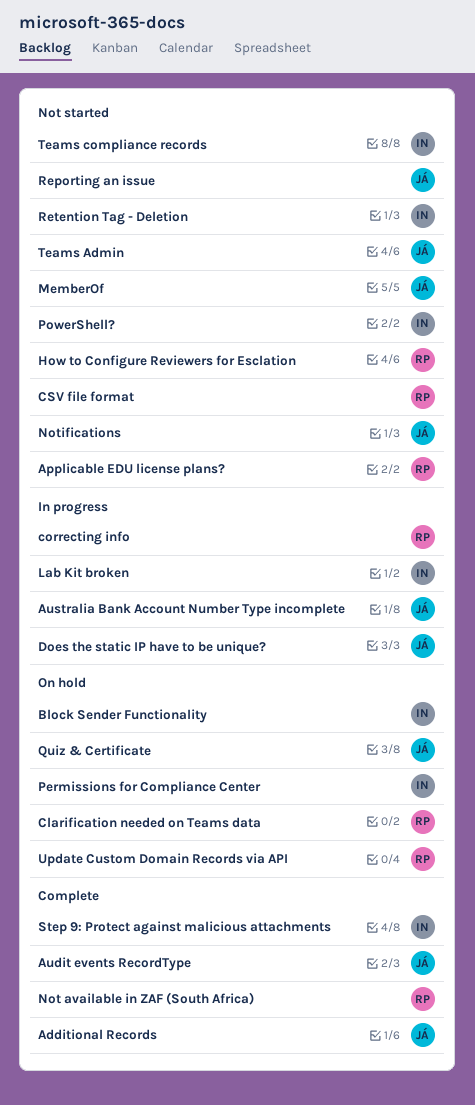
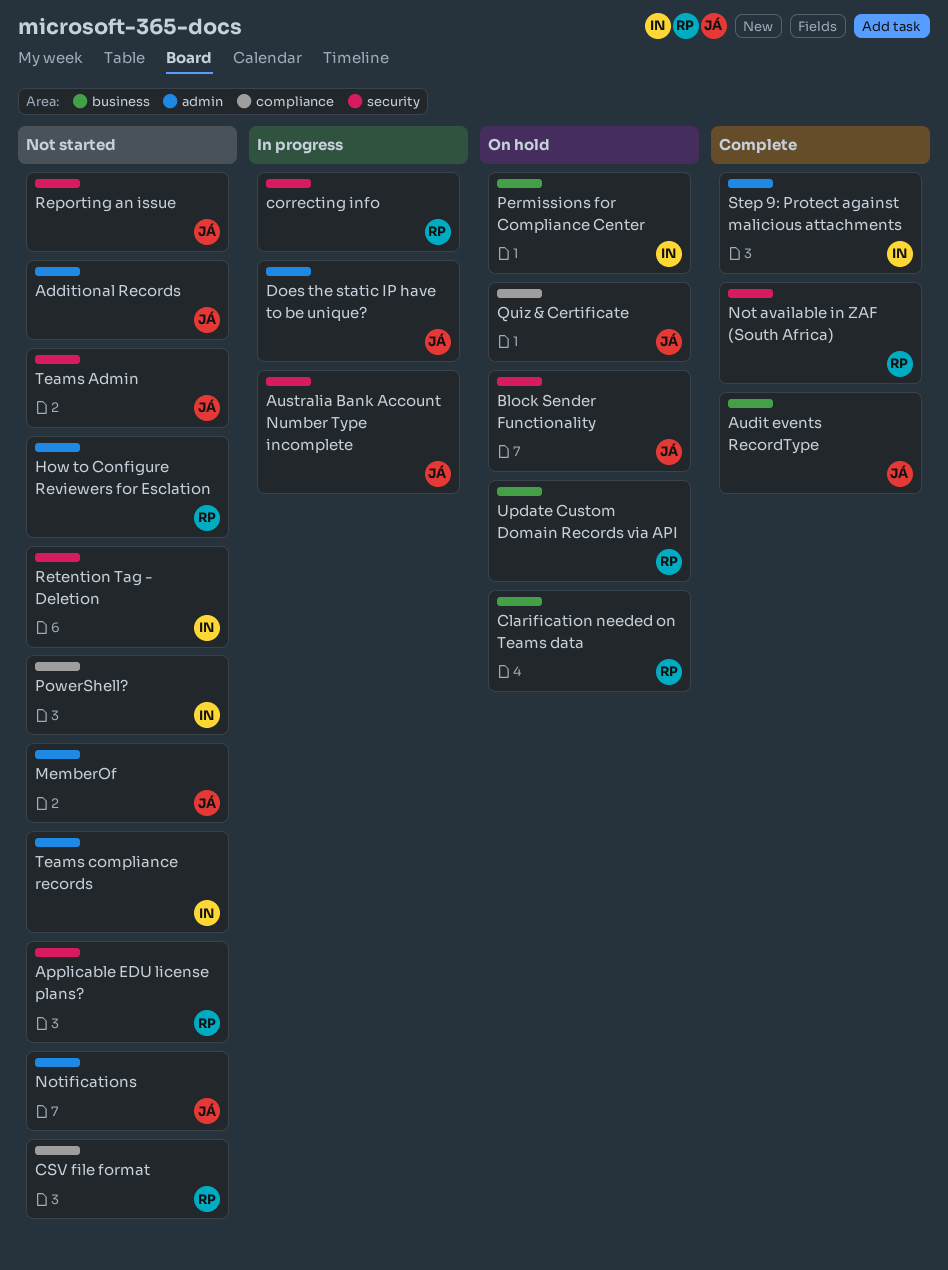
Additional Records, status: Complete -> Not started
Block Sender Functionality, owner: IN -> JÁ
Lab Kit broken: present -> none

